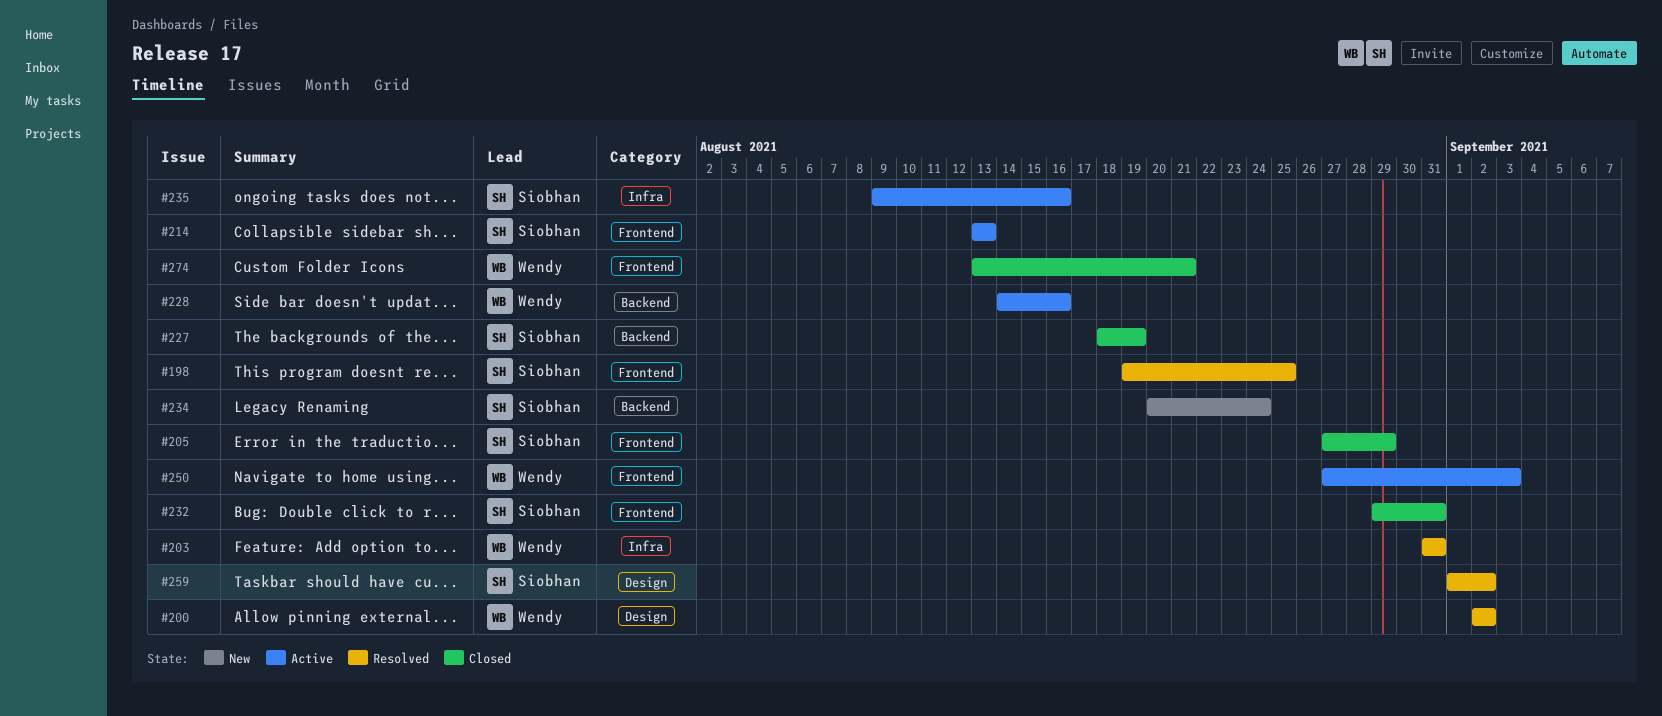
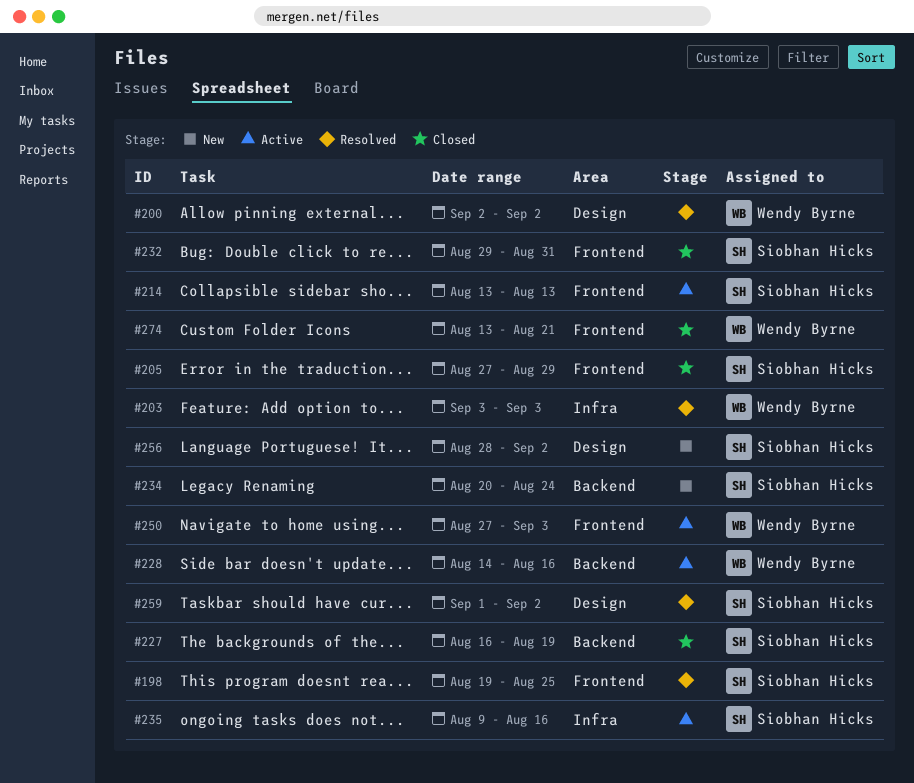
#203, start: Aug 31 -> Sep 3
#203, due: Aug 31 -> Sep 3
#227, start: Aug 18 -> Aug 16
#256: none -> present

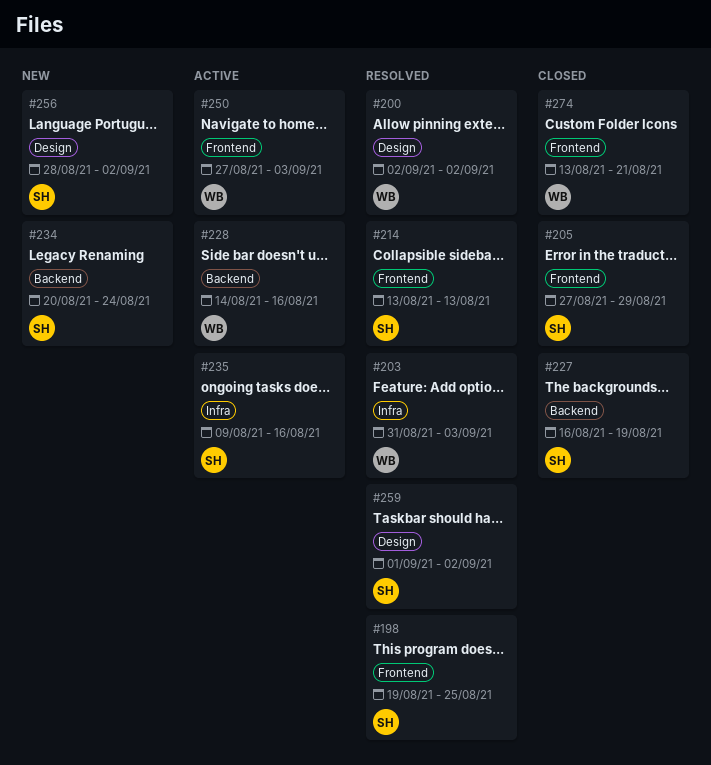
#203, start: Sep 3 -> Aug 31
#214, status: Active -> Resolved
#232: present -> none

